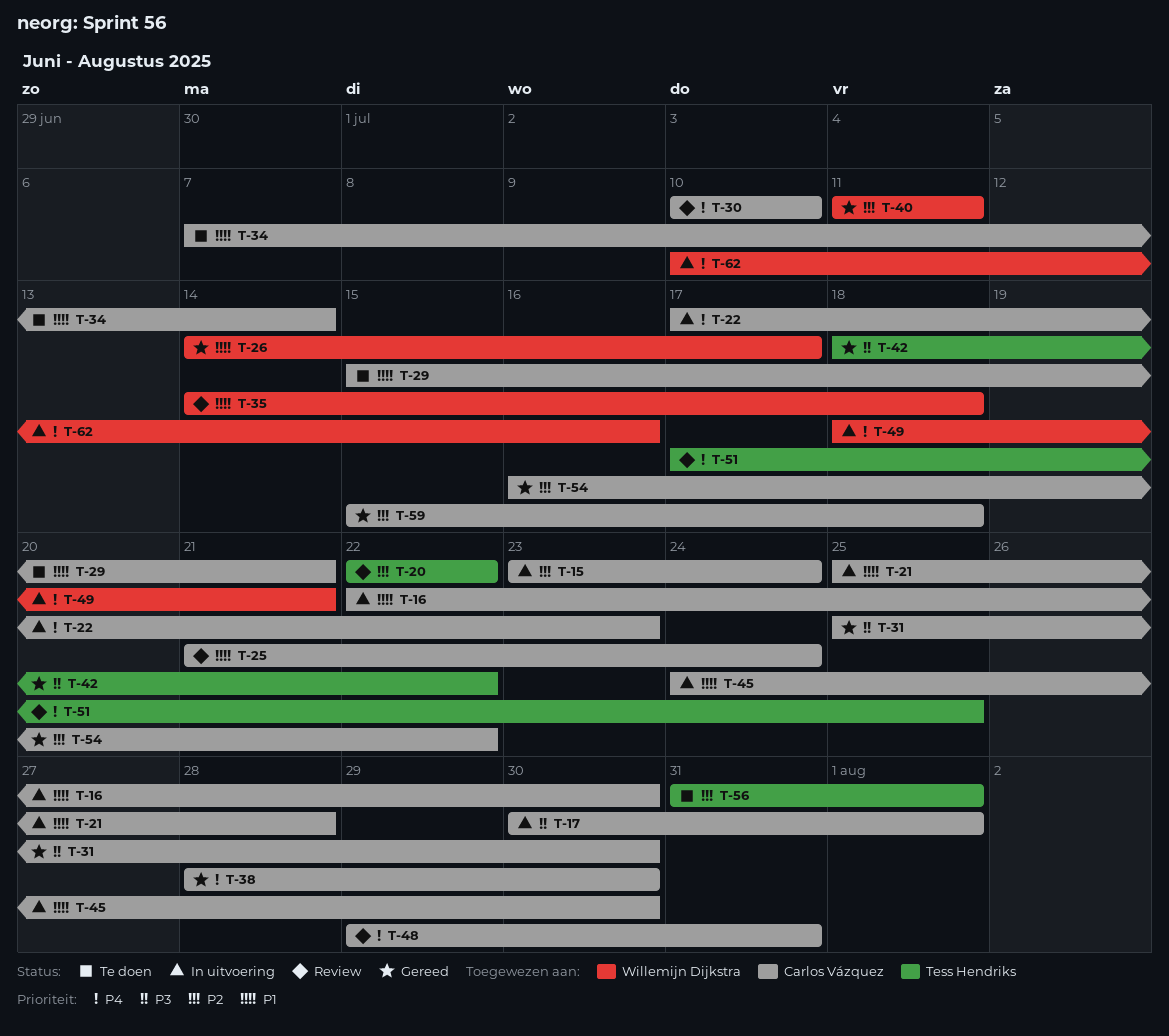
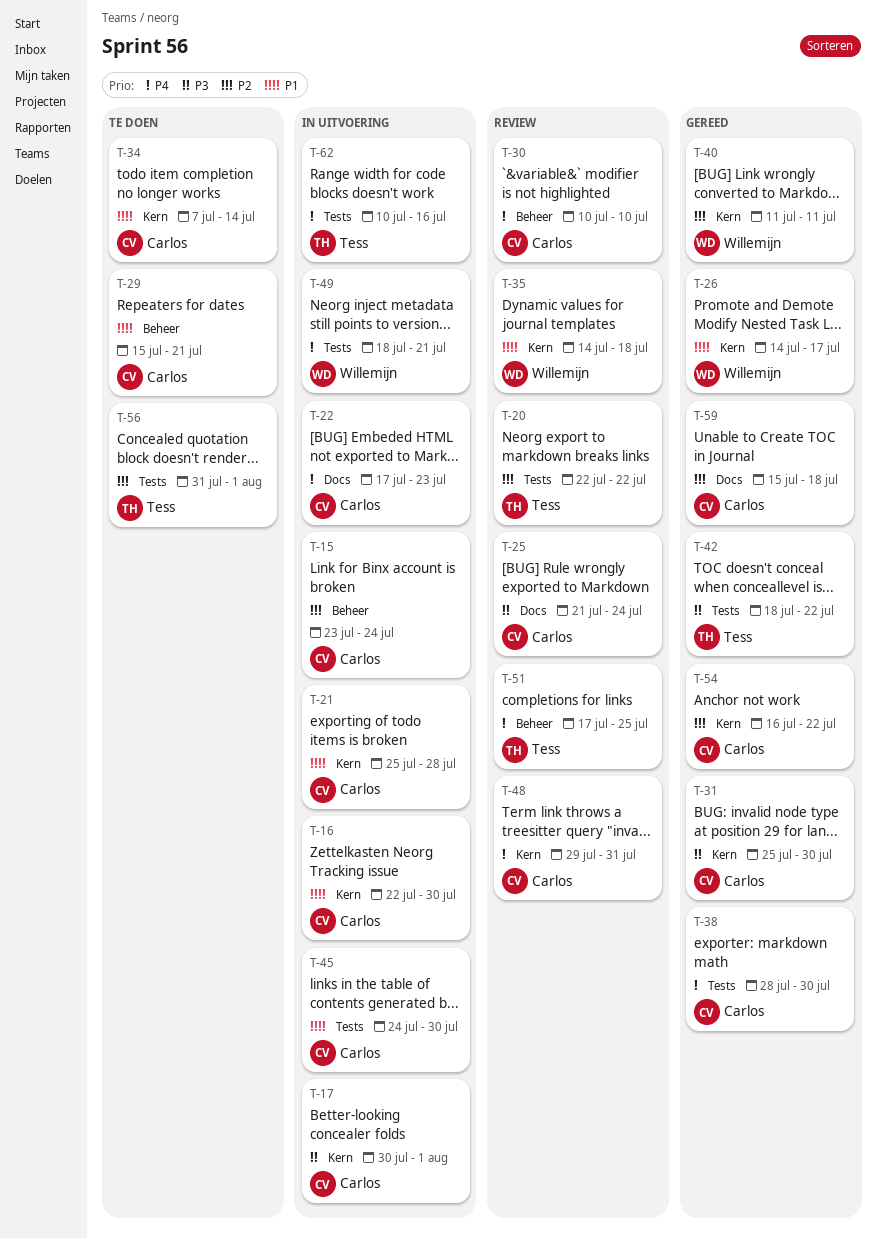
T-25, priority: P1 -> P3
T-62, owner: Willemijn Dijkstra -> Tess Hendriks

